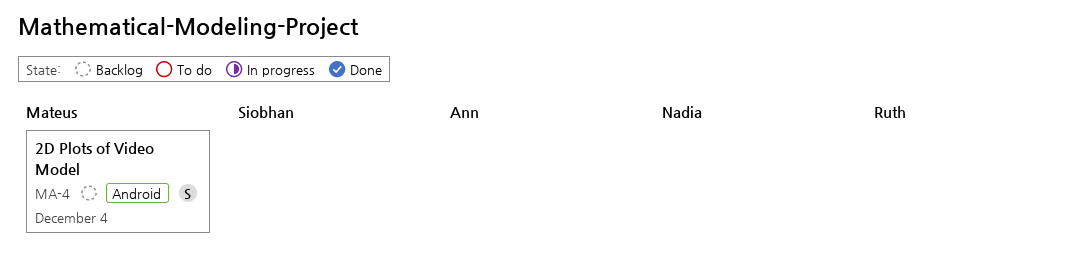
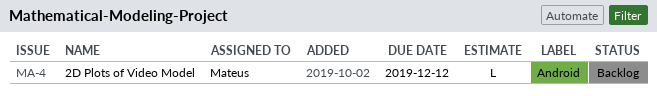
MA-4, estimate: S -> L
MA-4, due: Dec 4 -> Dec 12

